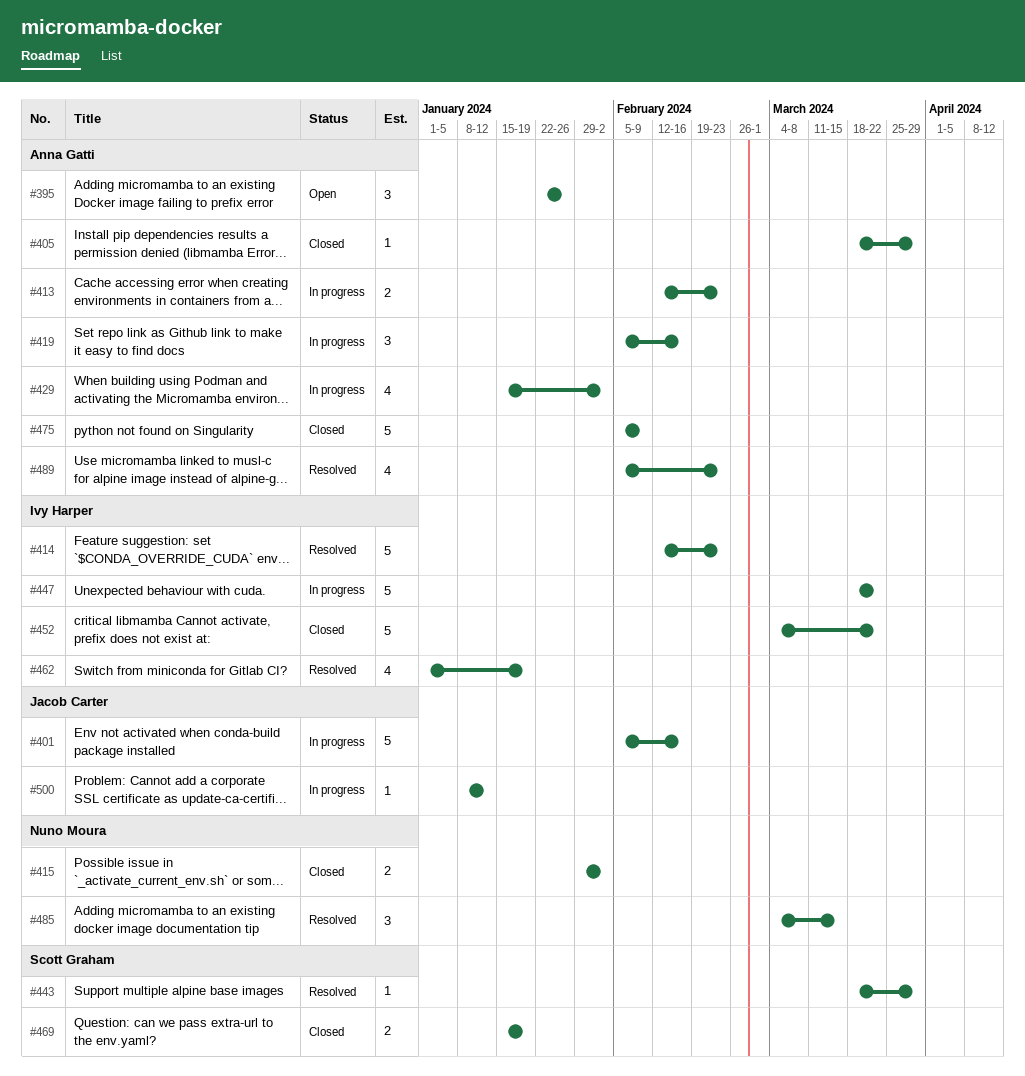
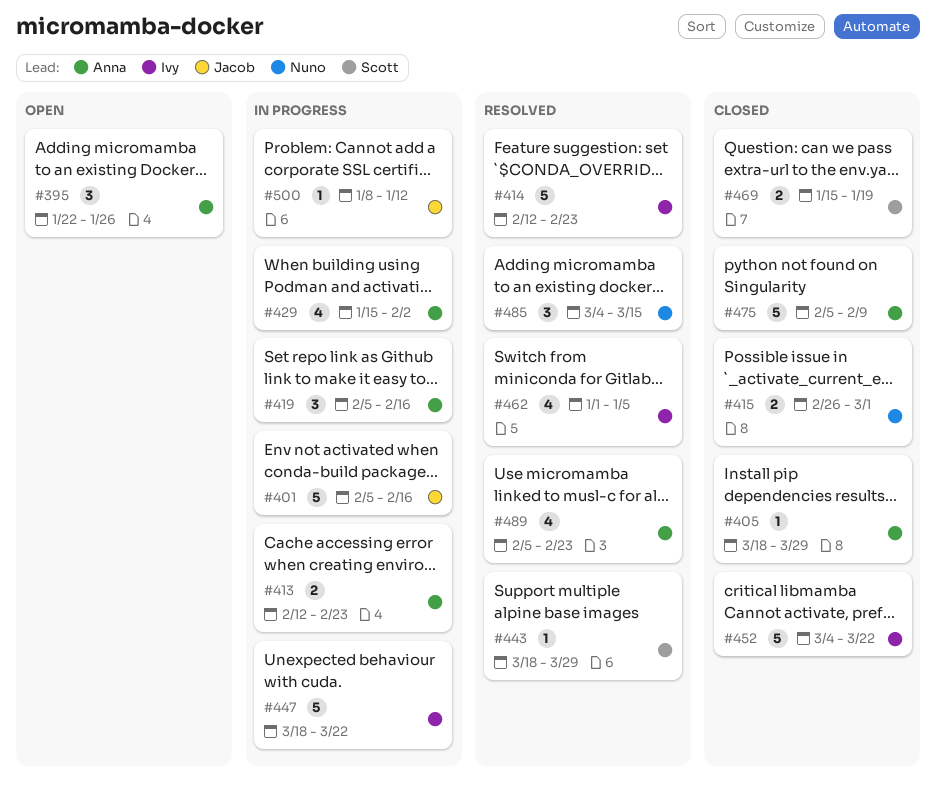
#415, start: Jan 29 -> Feb 26
#415, due: Feb 2 -> Mar 1
#462, due: Jan 19 -> Jan 5

